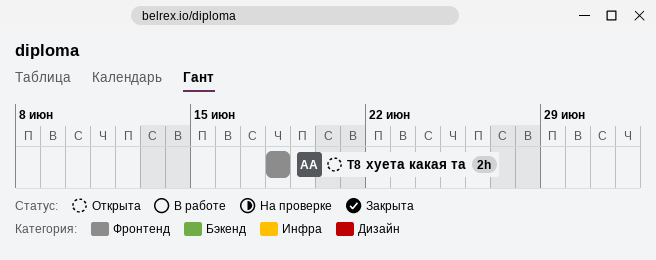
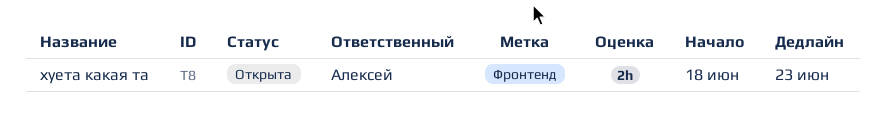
T8, due: Jun 18 -> Jun 23

